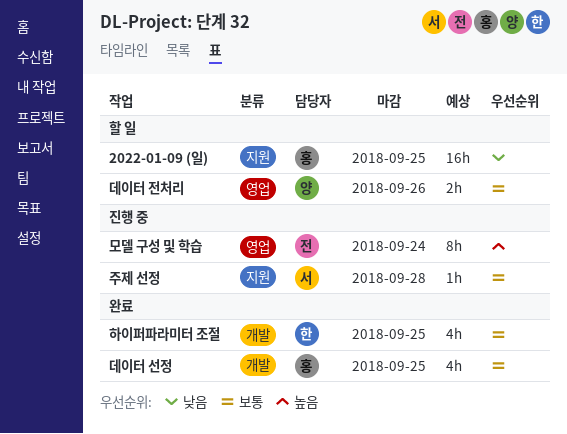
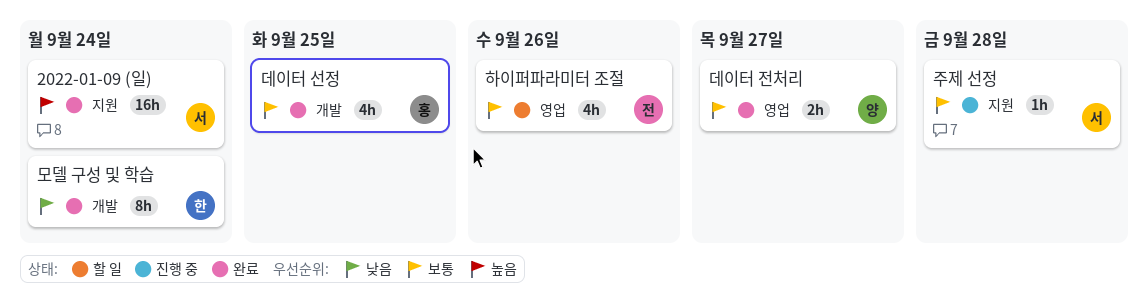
2022-01-09 (일), status: 할 일 -> 완료
2022-01-09 (일), owner: 홍 -> 서
2022-01-09 (일), priority: 낮음 -> 높음
2022-01-09 (일), due: Sep 25 -> Sep 24
데이터 전처리, status: 할 일 -> 완료
데이터 전처리, due: Sep 26 -> Sep 27
모델 구성 및 학습, status: 진행 중 -> 완료
모델 구성 및 학습, owner: 전 -> 한
모델 구성 및 학습, priority: 높음 -> 낮음
모델 구성 및 학습, label: 영업 -> 개발
하이퍼파라미터 조절, status: 완료 -> 할 일
하이퍼파라미터 조절, owner: 한 -> 전
하이퍼파라미터 조절, label: 개발 -> 영업
하이퍼파라미터 조절, due: Sep 25 -> Sep 26

